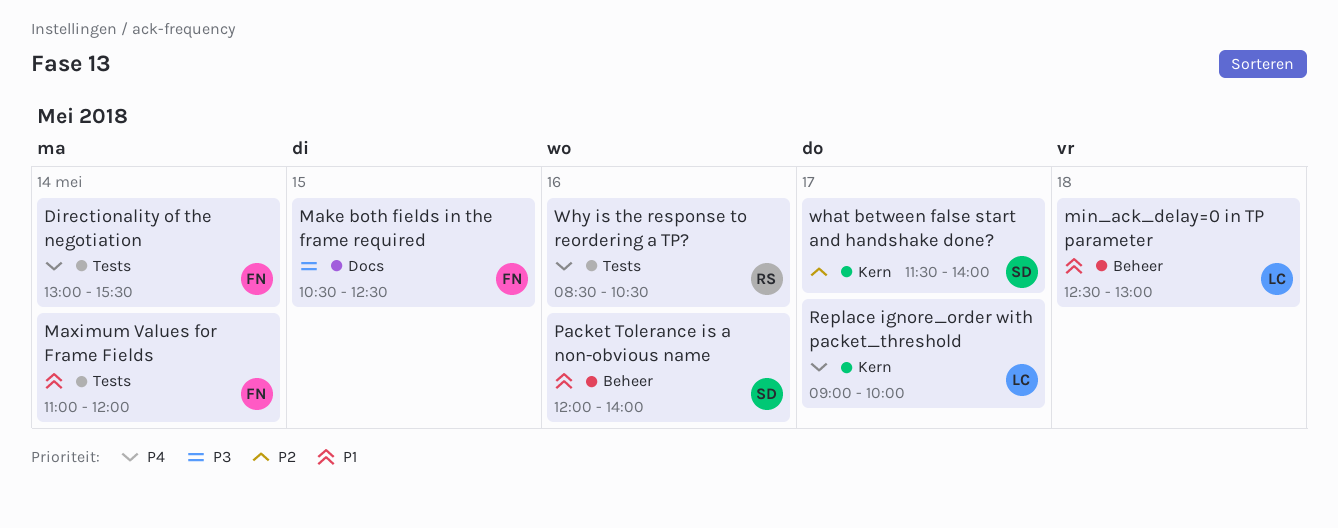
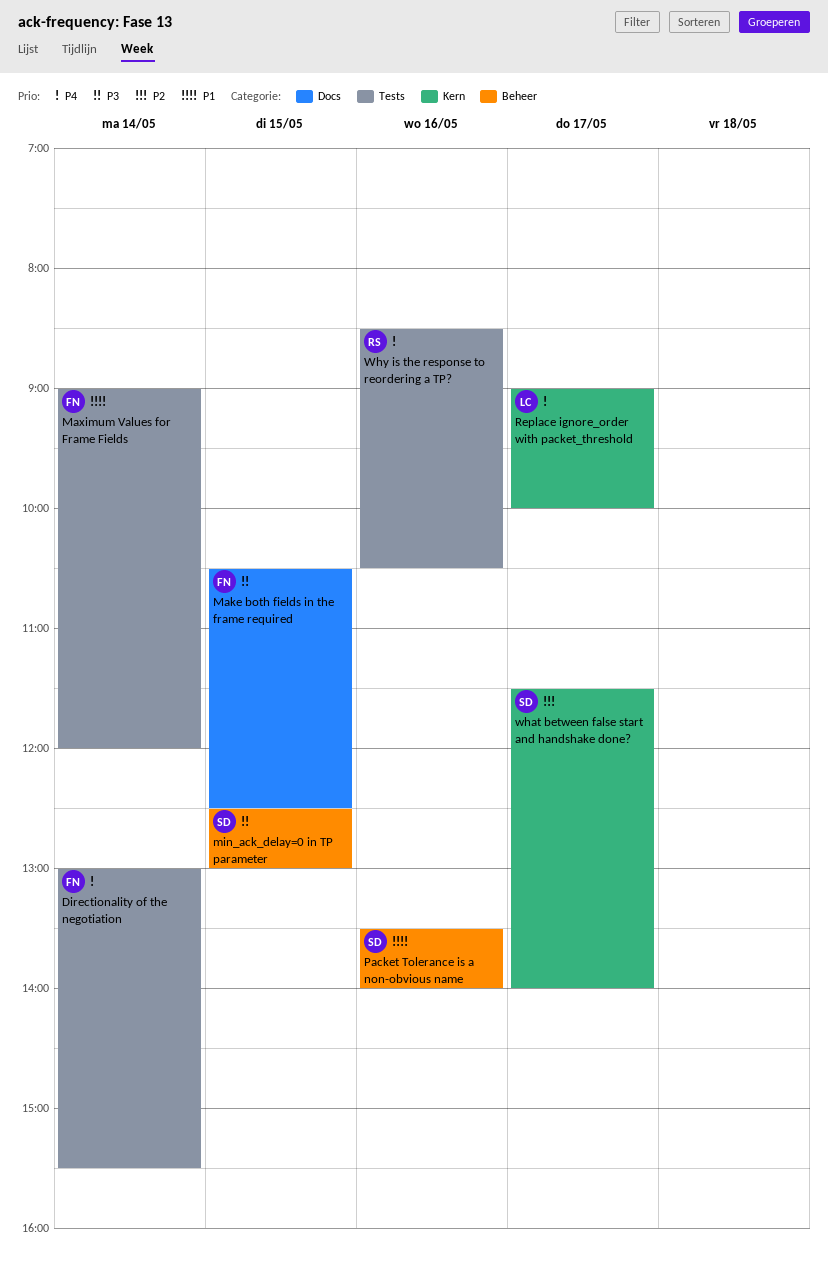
Maximum Values for Frame Fields, begins: 11:00 -> 09:00
min_ack_delay=0 in TP parameter, owner: LC -> SD
min_ack_delay=0 in TP parameter, priority: P1 -> P3
min_ack_delay=0 in TP parameter, day: May 18 -> May 15
Packet Tolerance is a non-obvious name, begins: 12:00 -> 13:30

